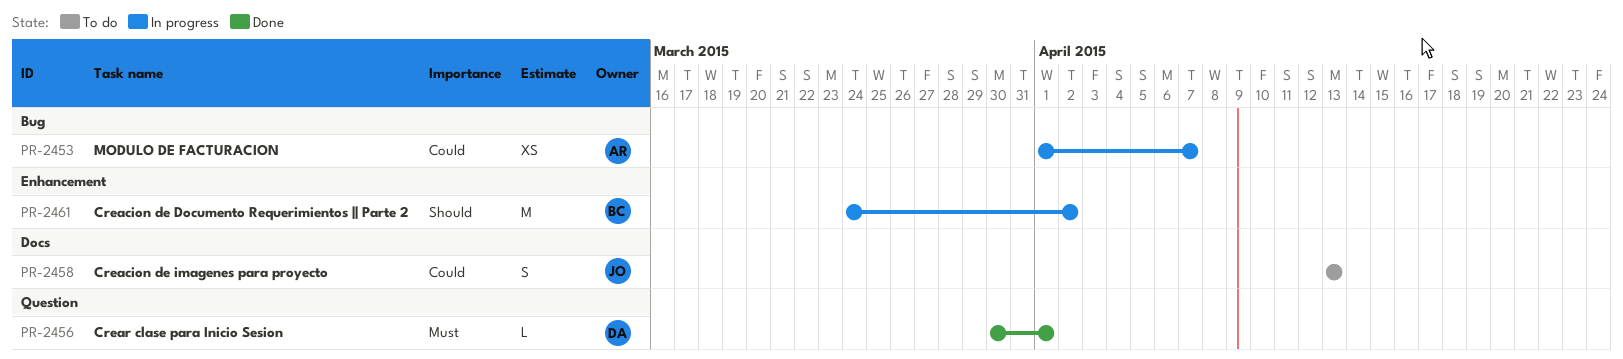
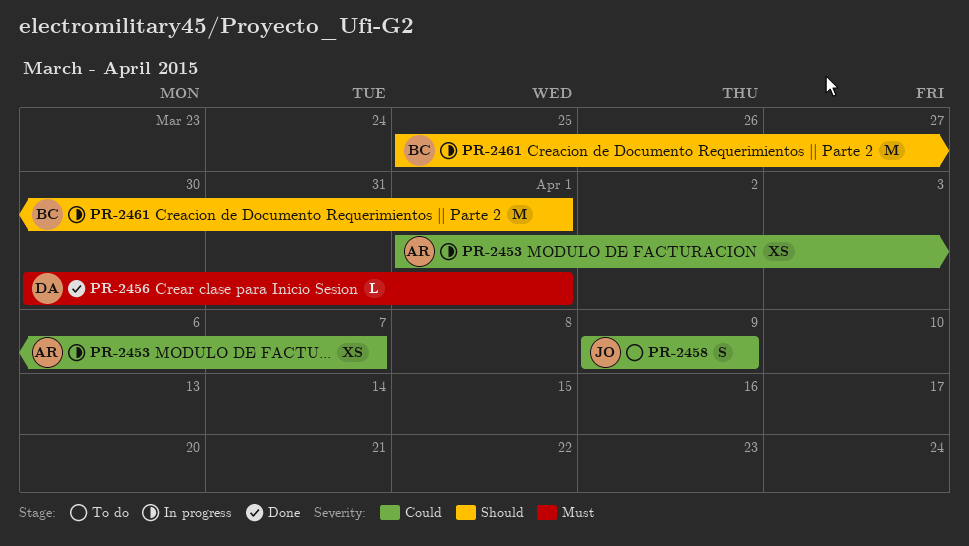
PR-2458, start: Apr 13 -> Apr 9
PR-2458, due: Apr 13 -> Apr 9
PR-2461, start: Mar 24 -> Mar 25
PR-2461, due: Apr 2 -> Apr 1

